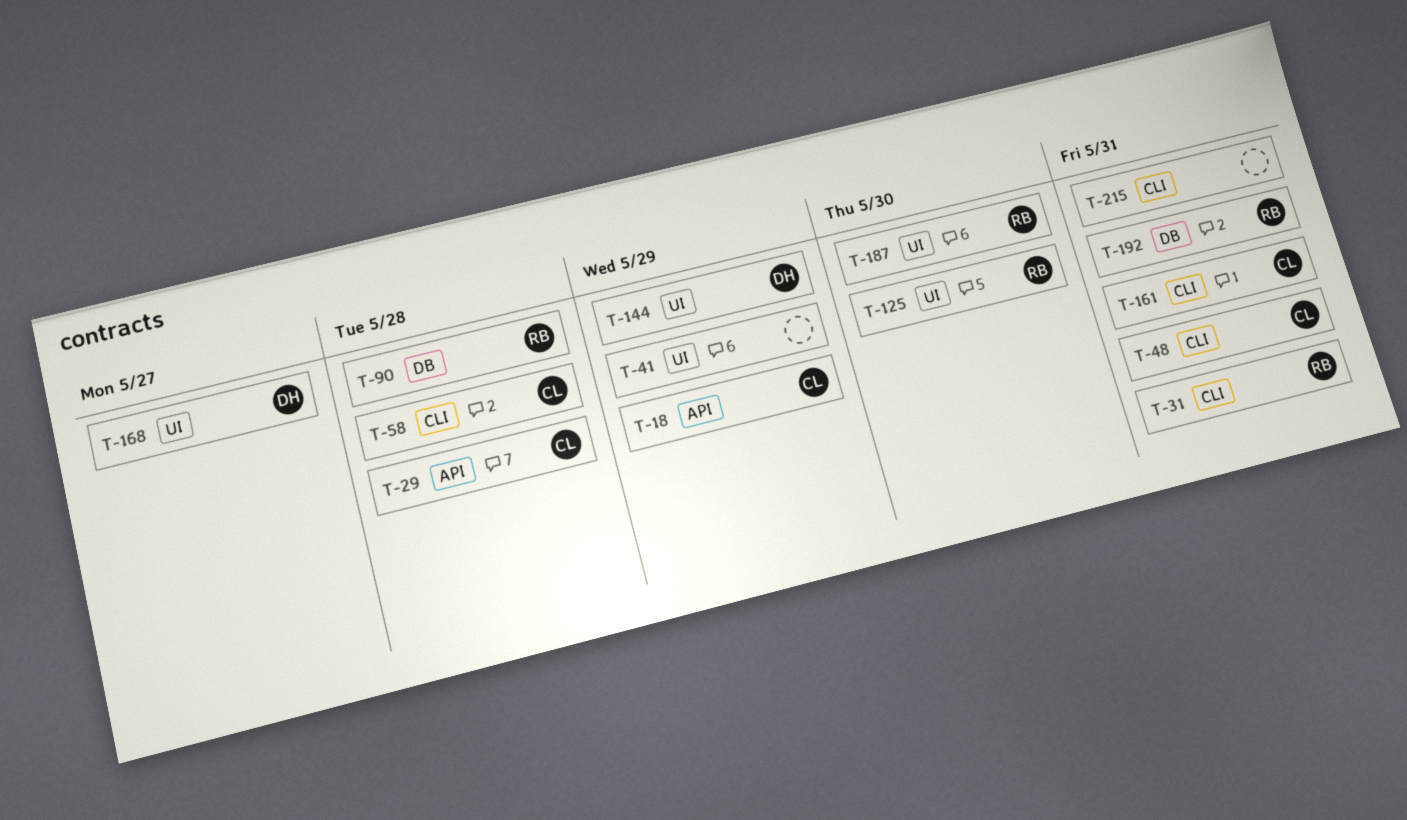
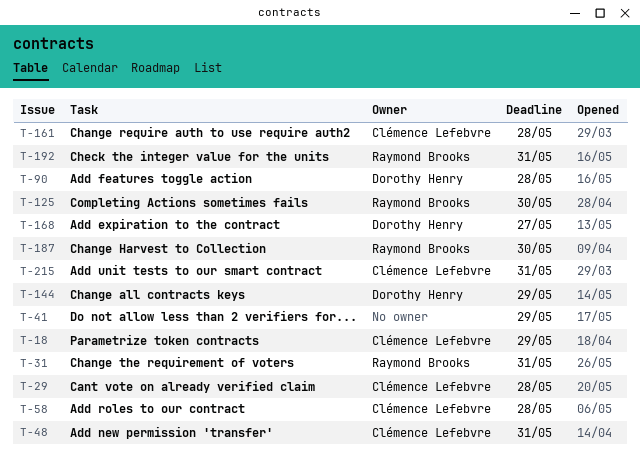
T-90, owner: Raymond Brooks -> Dorothy Henry
T-161, due: May 31 -> May 28
T-215, owner: none -> Clémence Lefebvre

